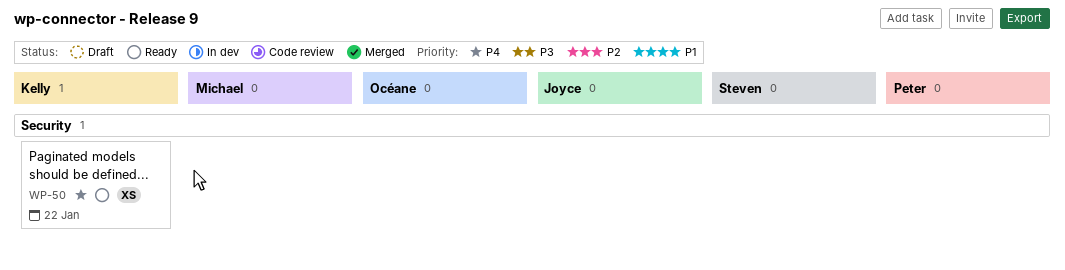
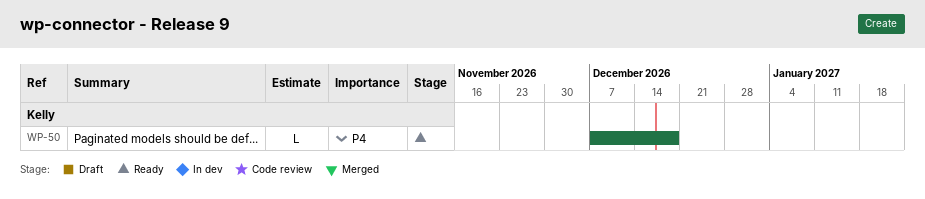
WP-50, estimate: XS -> L
WP-50, due: Jan 22 -> Dec 18

